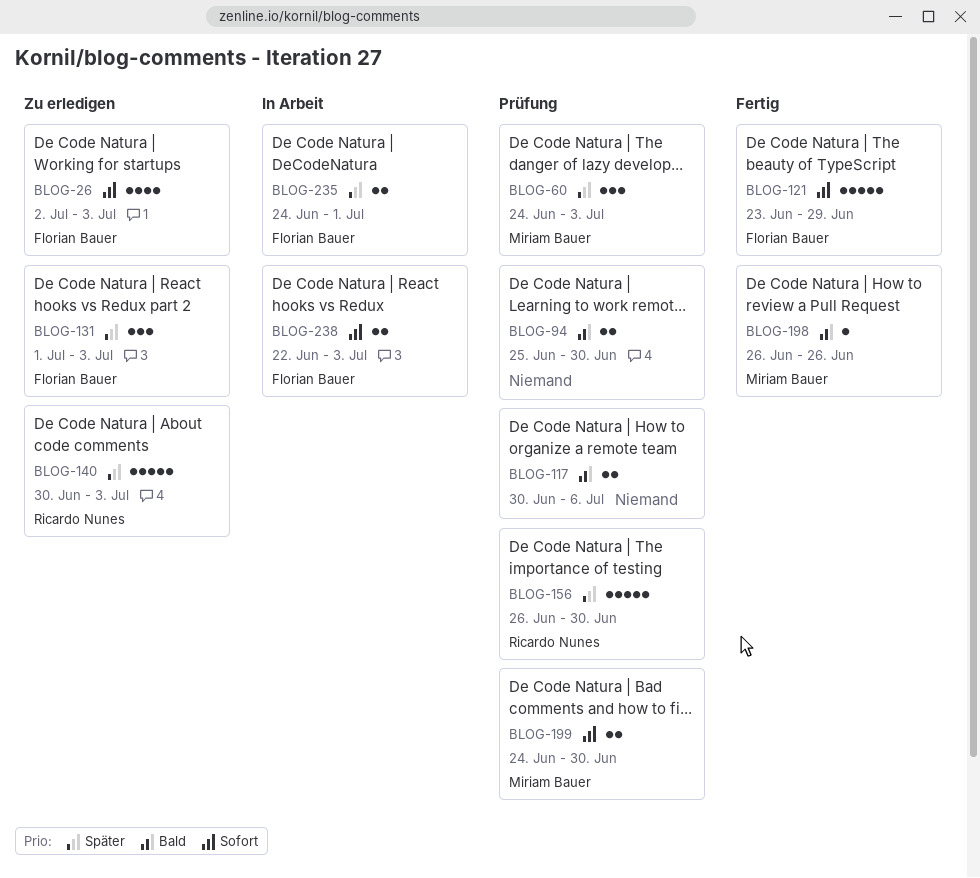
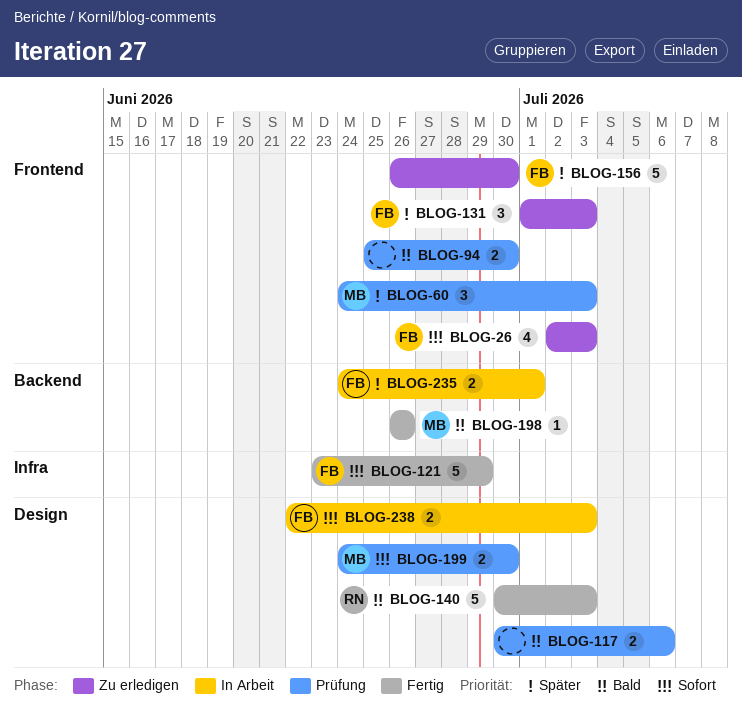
BLOG-140, status: Zu erledigen -> Fertig
BLOG-140, priority: Später -> Bald
BLOG-156, status: Prüfung -> Zu erledigen
BLOG-156, owner: Ricardo Nunes -> Florian Bauer

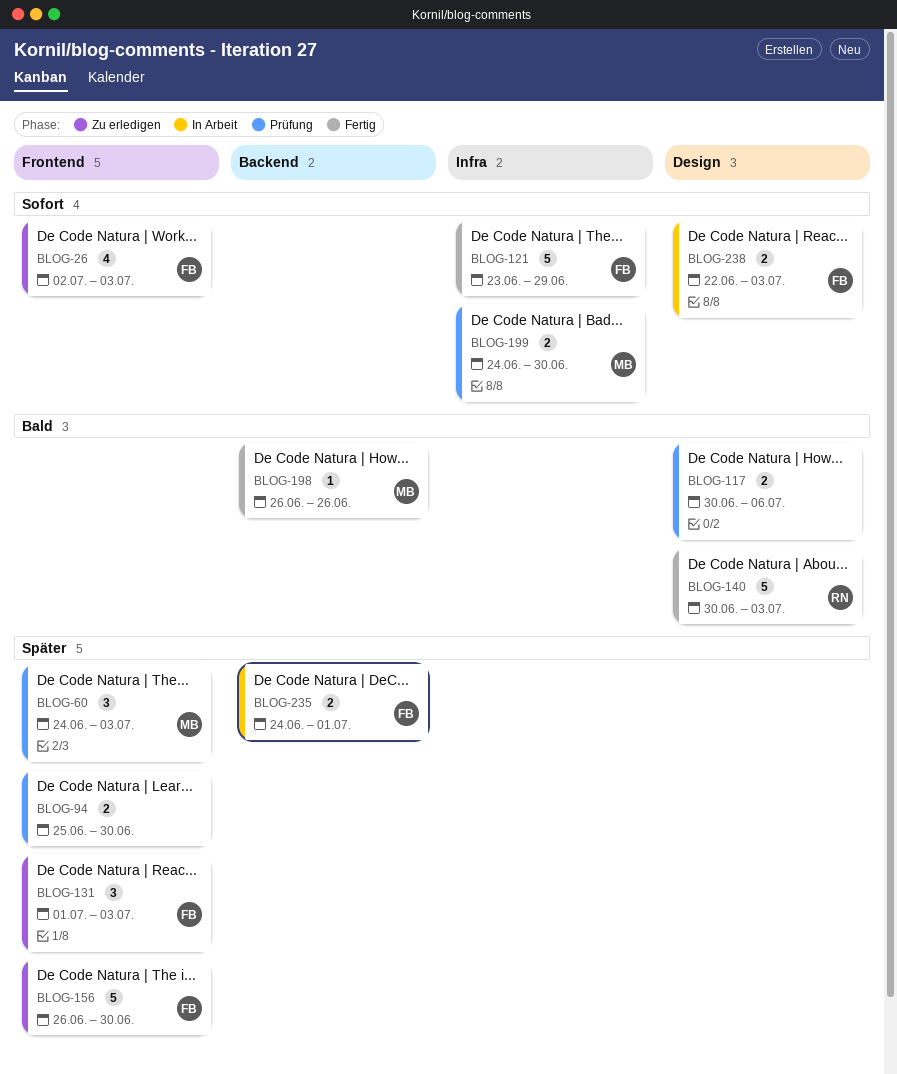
BLOG-94, priority: Bald -> Später
BLOG-199, label: Design -> Infra

